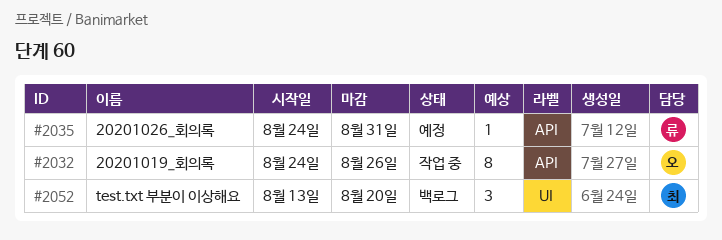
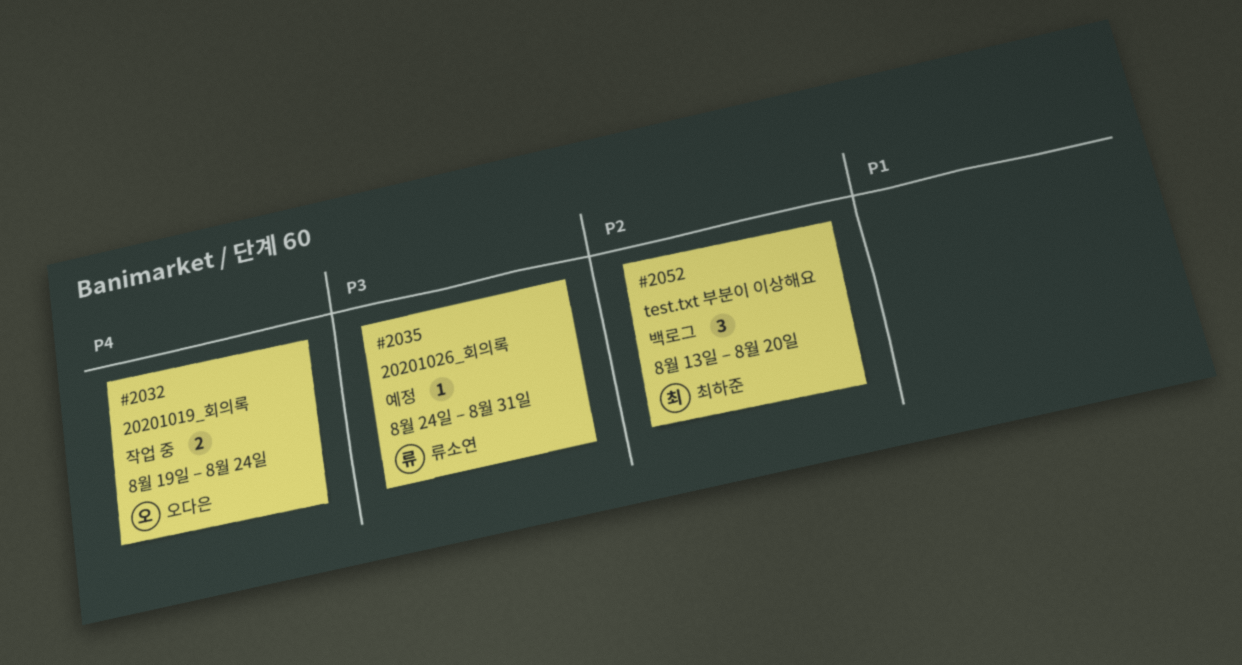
#2032, estimate: 8 -> 2
#2032, start: Aug 24 -> Aug 19
#2032, due: Aug 26 -> Aug 24

